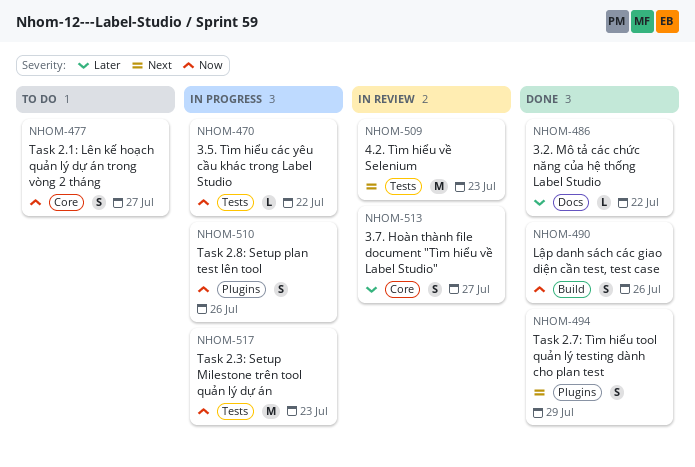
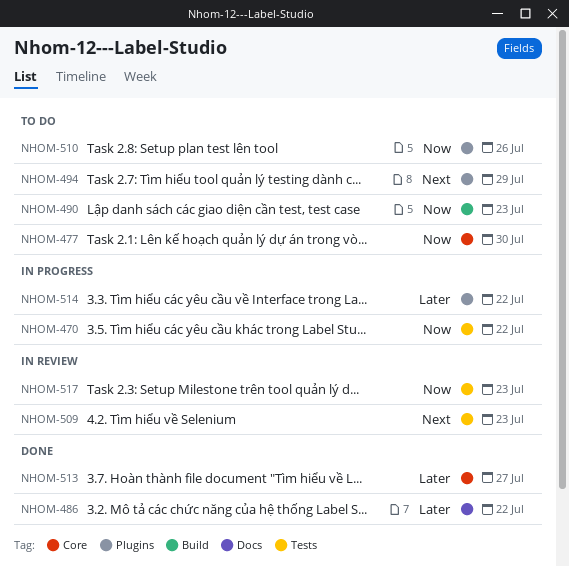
NHOM-477, due: Jul 27 -> Jul 30
NHOM-490, status: Done -> To do
NHOM-490, due: Jul 26 -> Jul 23
NHOM-494, status: Done -> To do
NHOM-510, status: In progress -> To do
NHOM-513, status: In review -> Done
NHOM-514: none -> present
NHOM-517, status: In progress -> In review

